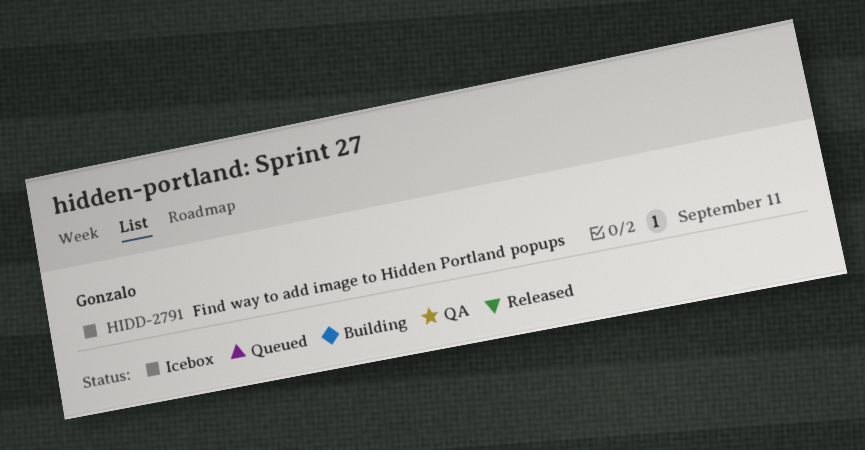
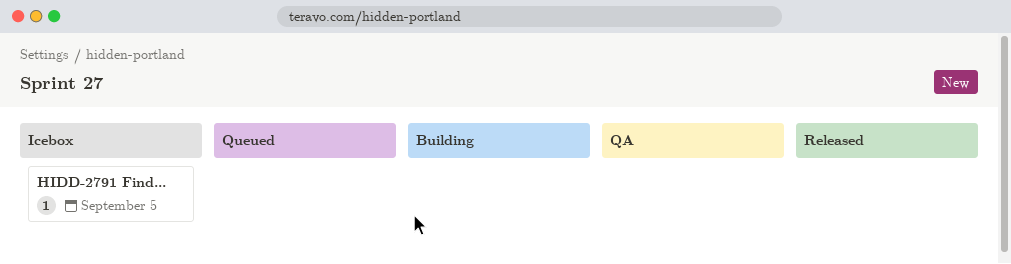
HIDD-2791, due: Sep 11 -> Sep 5

